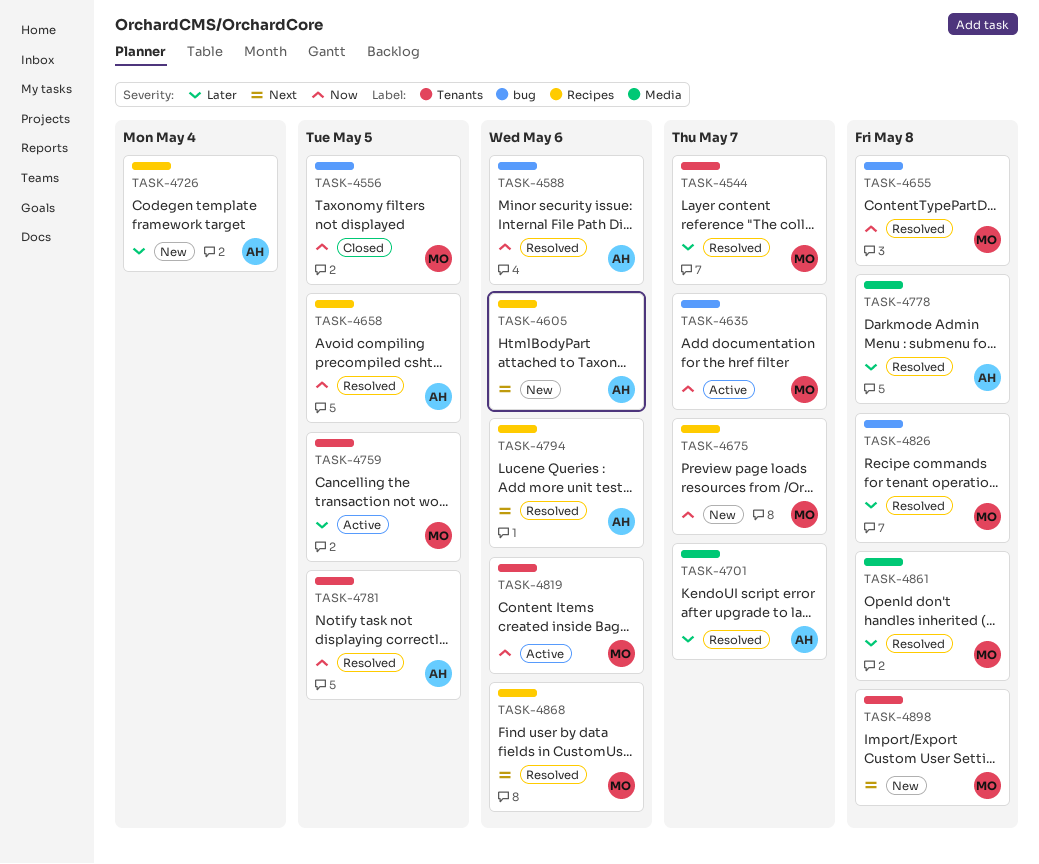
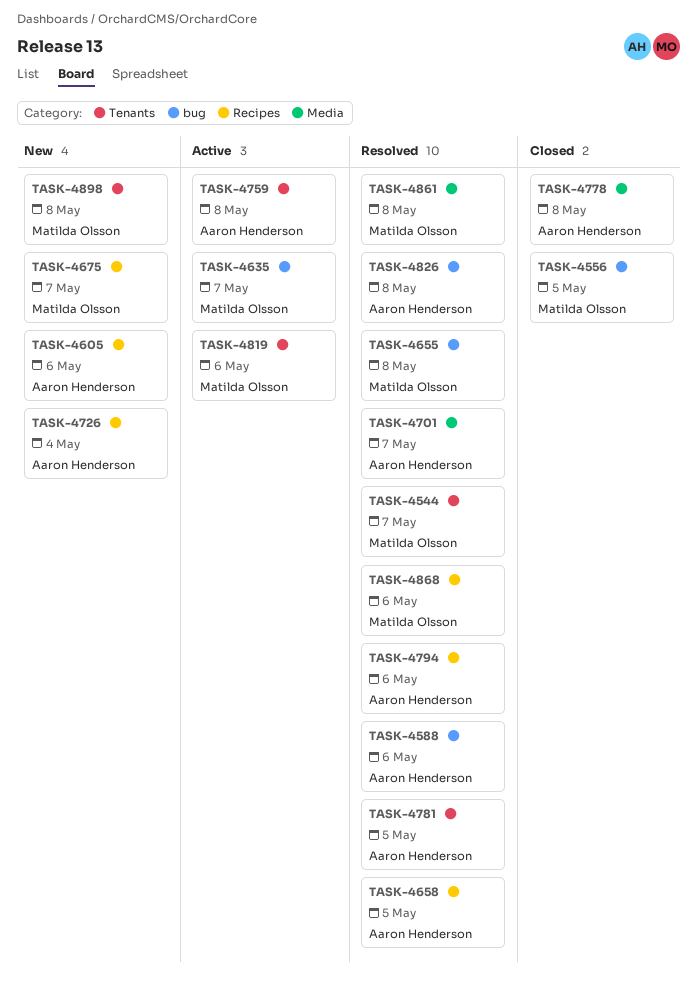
TASK-4759, owner: Matilda Olsson -> Aaron Henderson
TASK-4759, due: May 5 -> May 8
TASK-4778, status: Resolved -> Closed
TASK-4826, owner: Matilda Olsson -> Aaron Henderson

